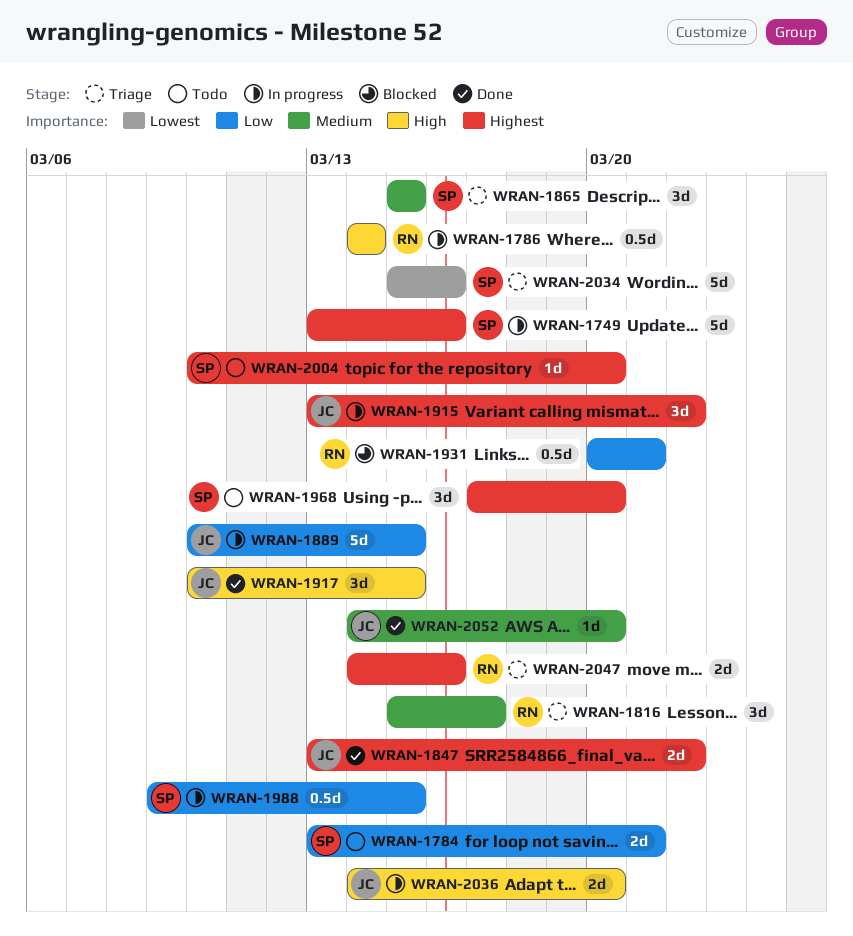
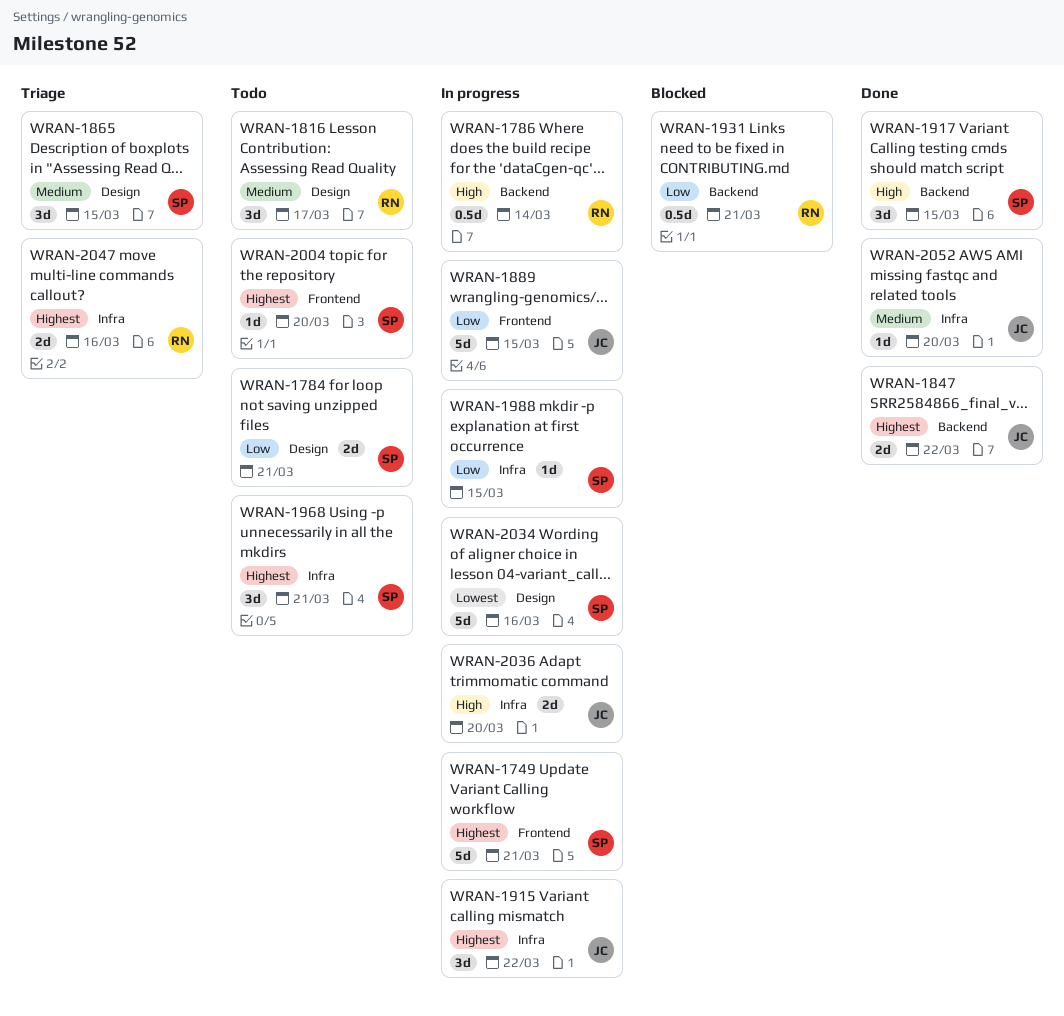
WRAN-1749, due: Mar 16 -> Mar 21
WRAN-1816, status: Triage -> Todo
WRAN-1917, owner: JC -> SP
WRAN-1968, due: Mar 20 -> Mar 21
WRAN-1988, estimate: 0.5d -> 1d
WRAN-2034, status: Triage -> In progress

